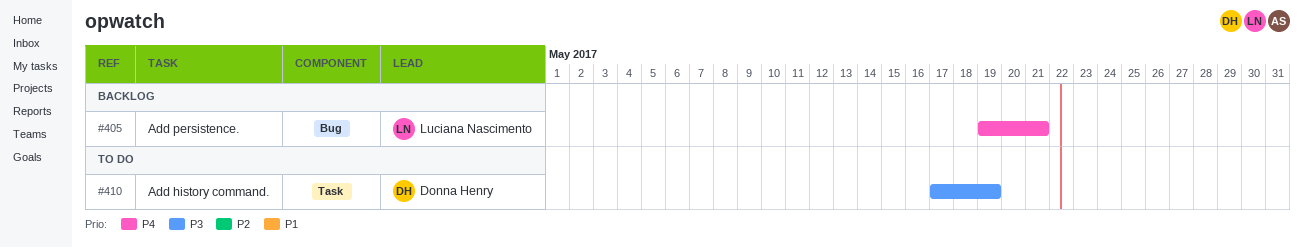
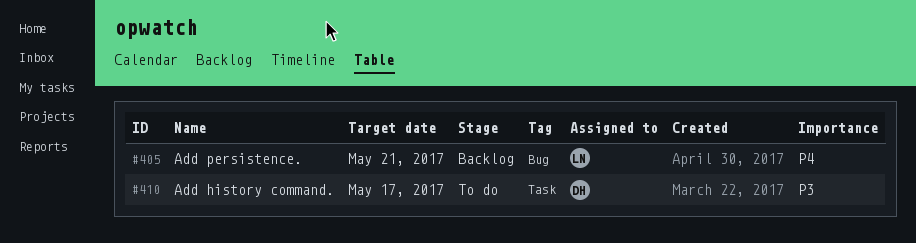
#410, due: May 19 -> May 17

